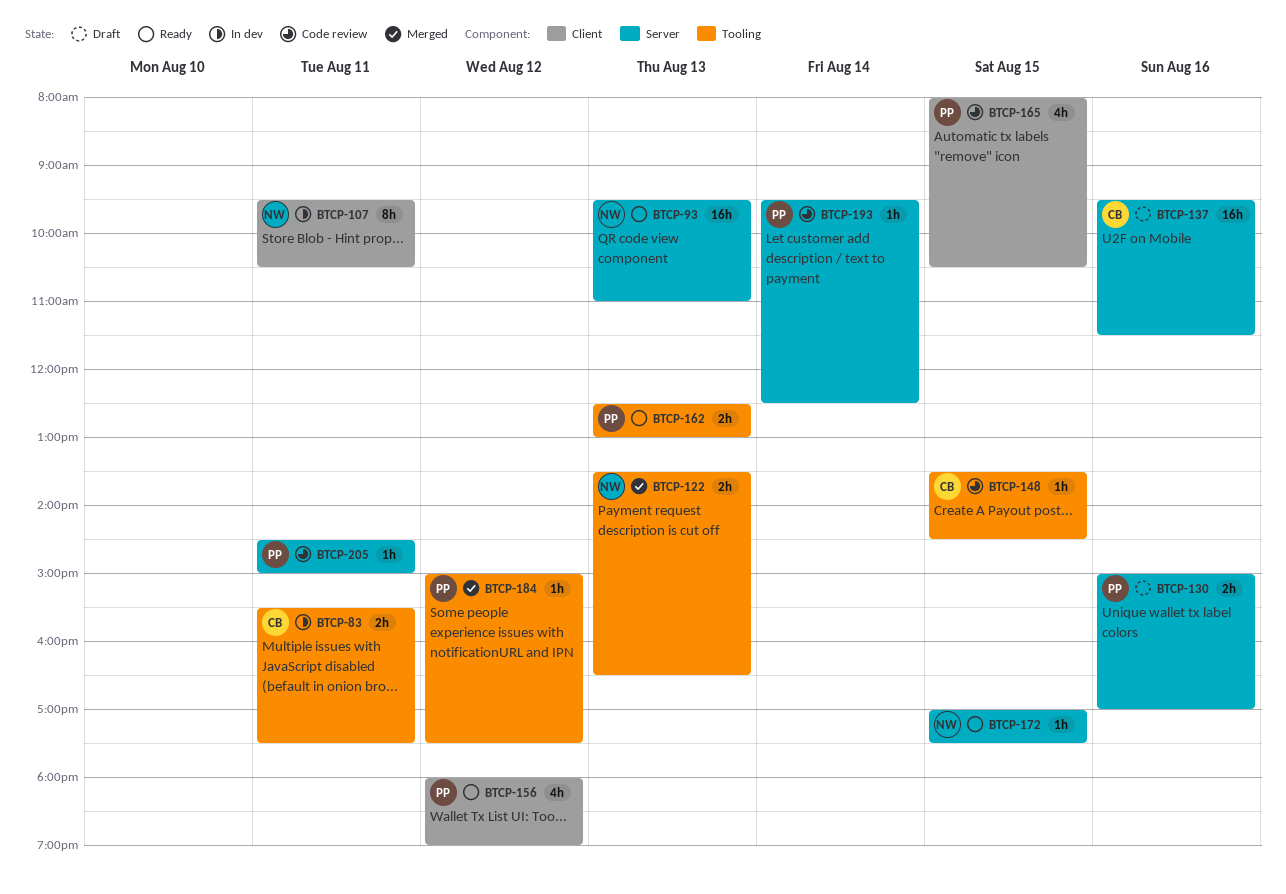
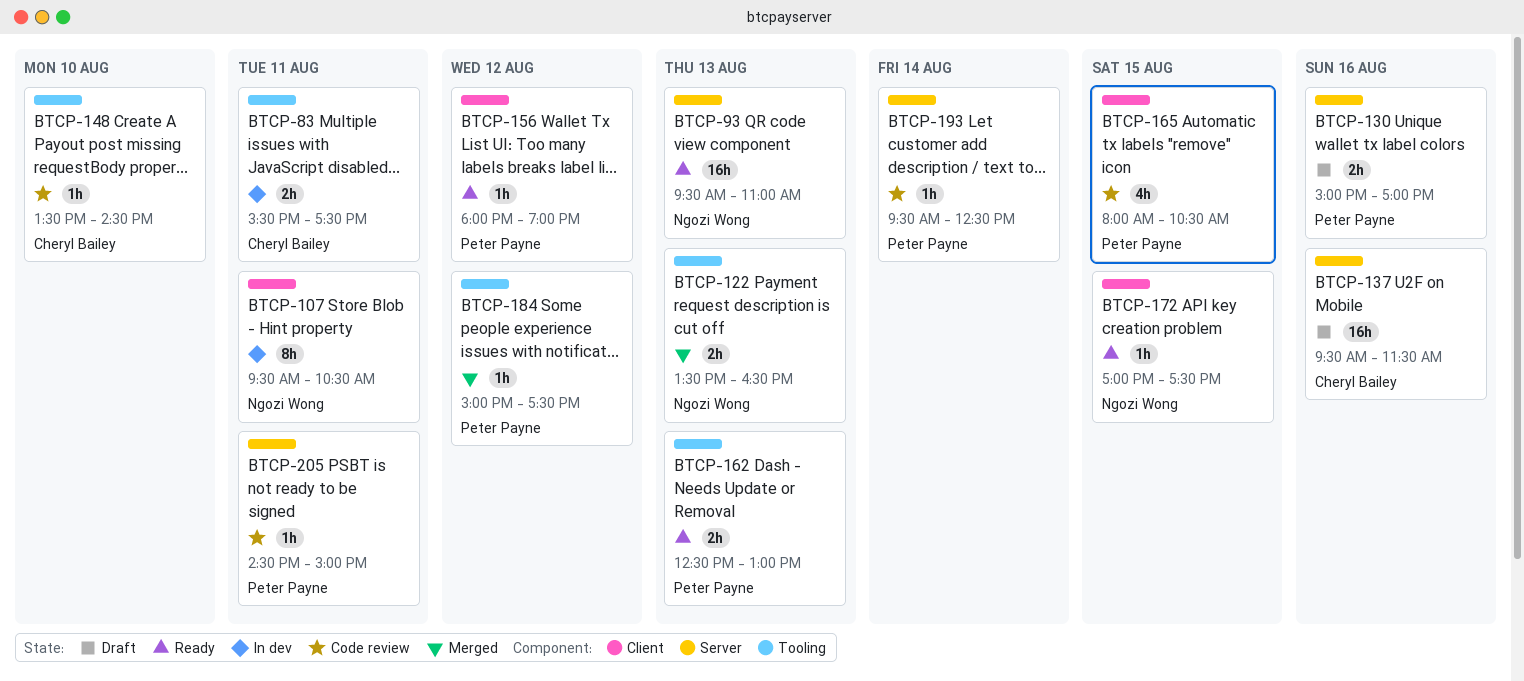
BTCP-148, day: Aug 15 -> Aug 10
BTCP-156, estimate: 4h -> 1h
BTCP-172, label: Server -> Client

